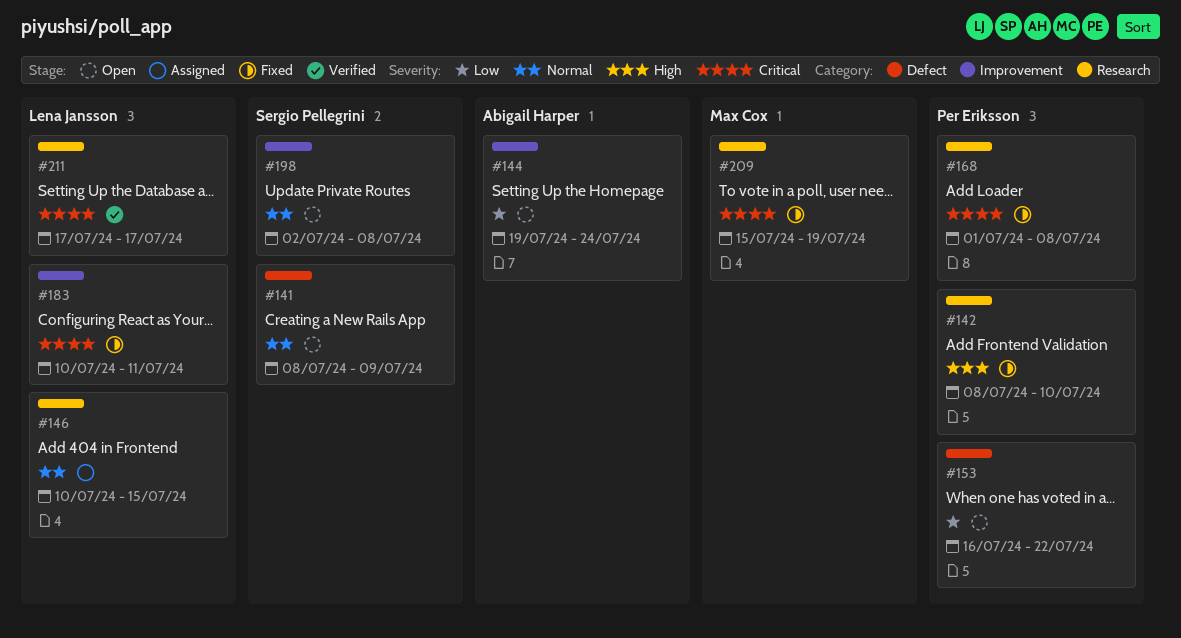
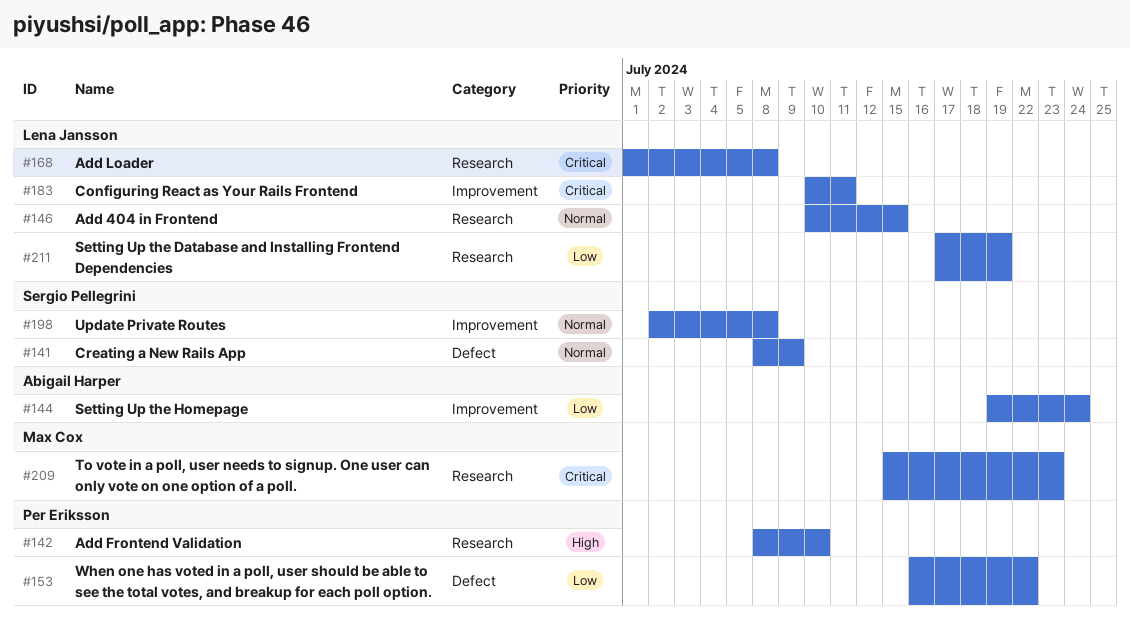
#168, owner: Per Eriksson -> Lena Jansson
#209, due: Jul 19 -> Jul 23
#211, priority: Critical -> Low
#211, due: Jul 17 -> Jul 19

